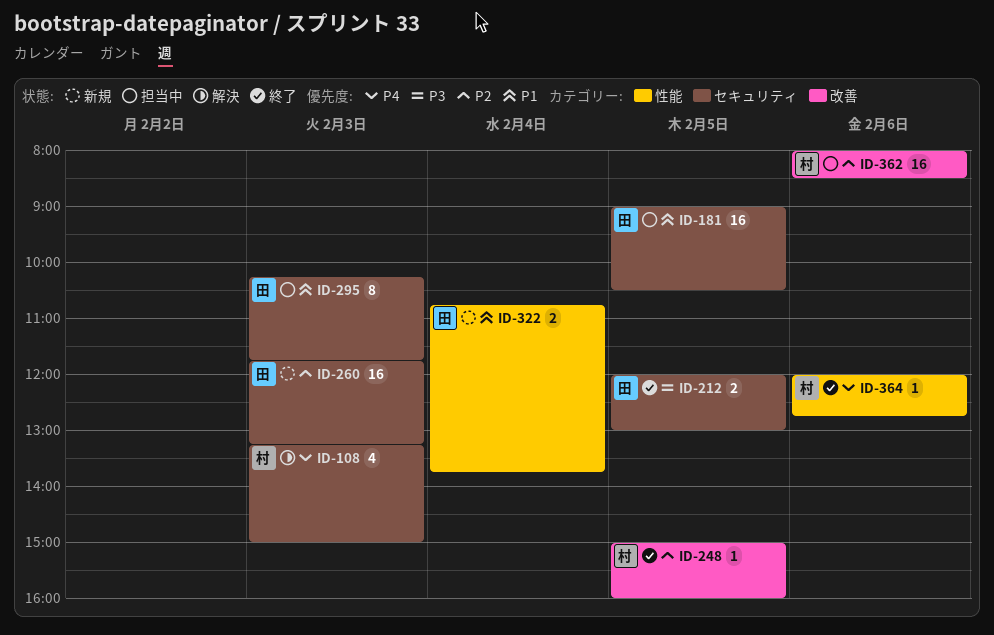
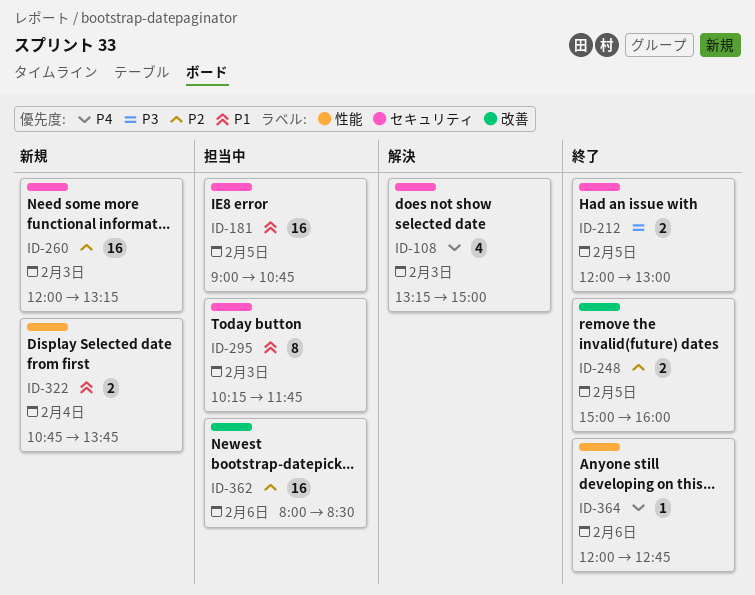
ID-181, ends: 10:30 -> 10:45
ID-248, estimate: 1 -> 2
ID-260, begins: 11:45 -> 12:00

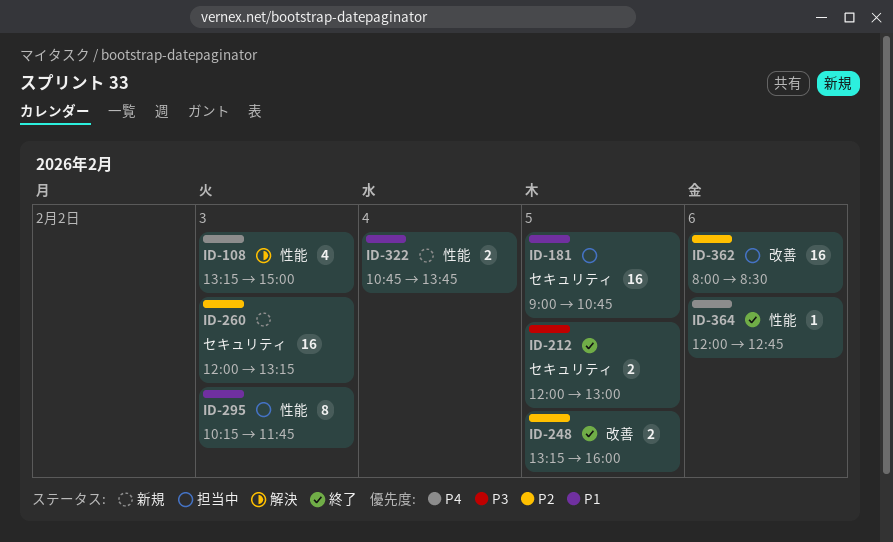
ID-108, label: セキュリティ -> 性能
ID-248, begins: 15:00 -> 13:15
ID-295, label: セキュリティ -> 性能

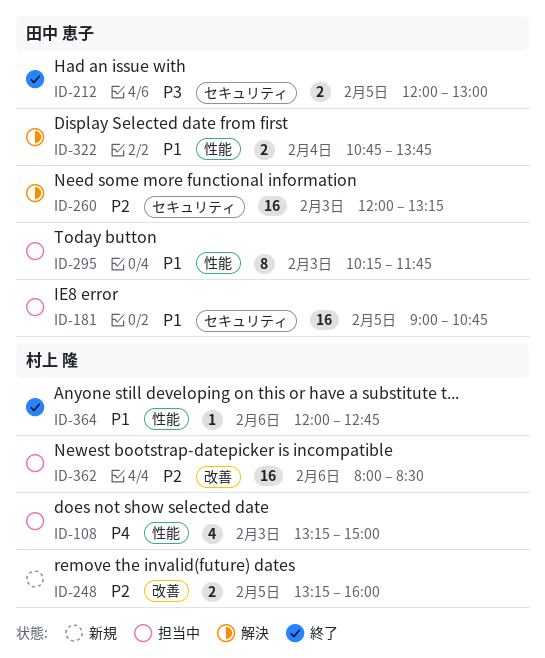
ID-108, status: 解決 -> 担当中
ID-248, status: 終了 -> 新規
ID-260, status: 新規 -> 解決
ID-322, status: 新規 -> 解決
ID-364, priority: P4 -> P1

